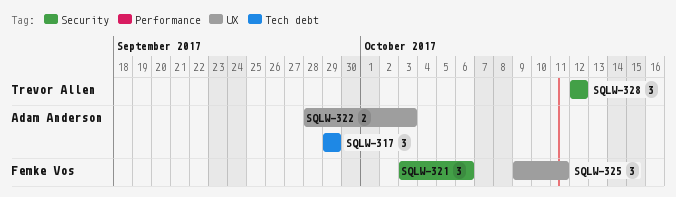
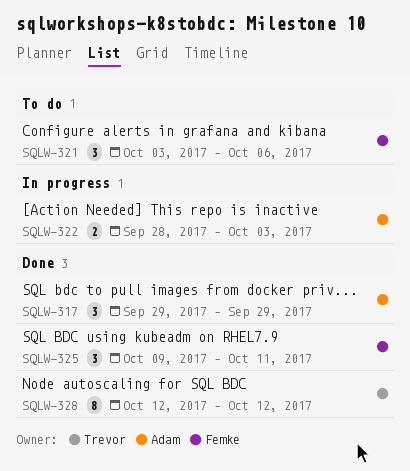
SQLW-328, estimate: 3 -> 8

